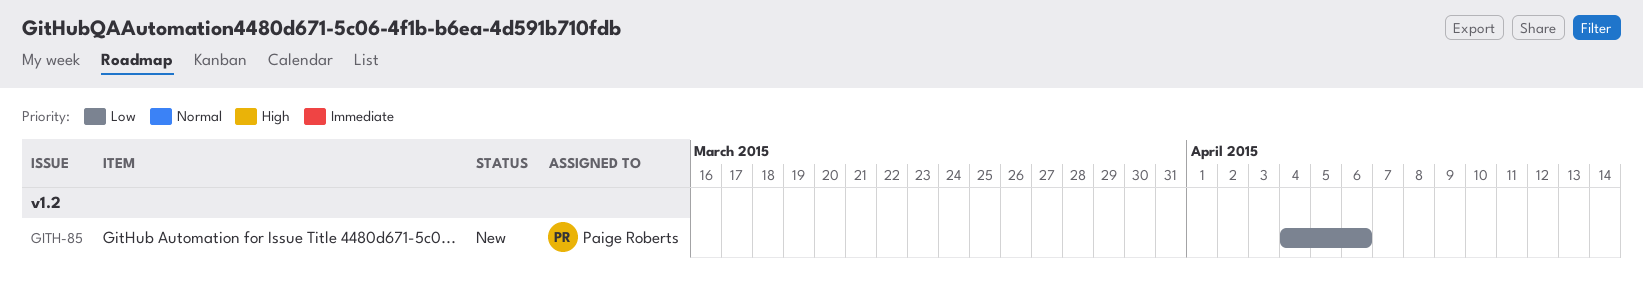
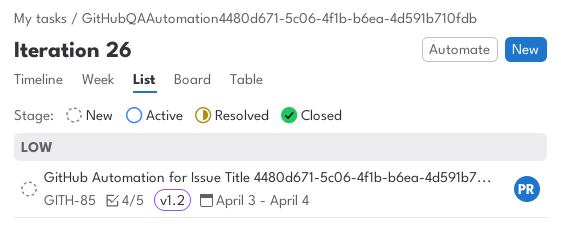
GITH-85, start: Apr 4 -> Apr 3
GITH-85, due: Apr 6 -> Apr 4

